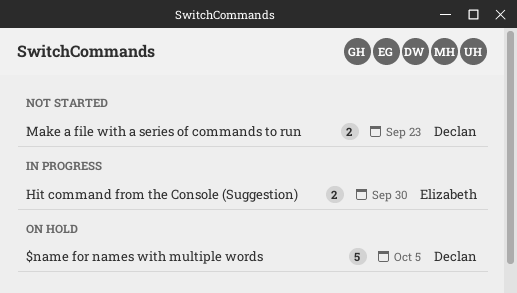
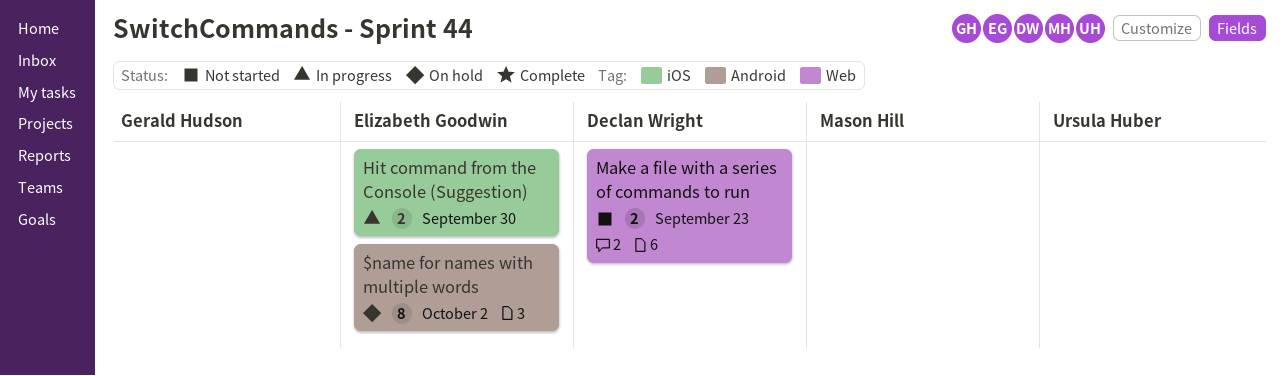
$name for names with multiple words, owner: Declan Wright -> Elizabeth Goodwin
$name for names with multiple words, estimate: 5 -> 8
$name for names with multiple words, due: Oct 5 -> Oct 2

